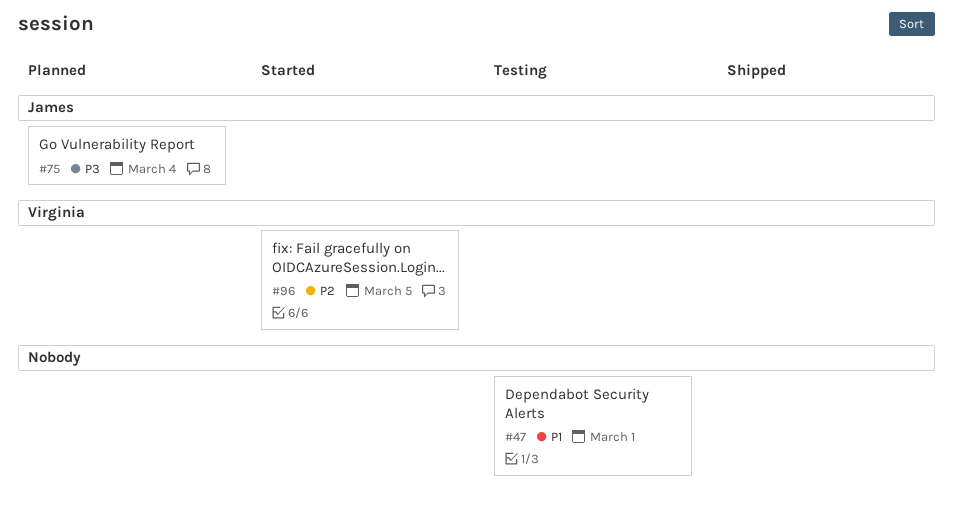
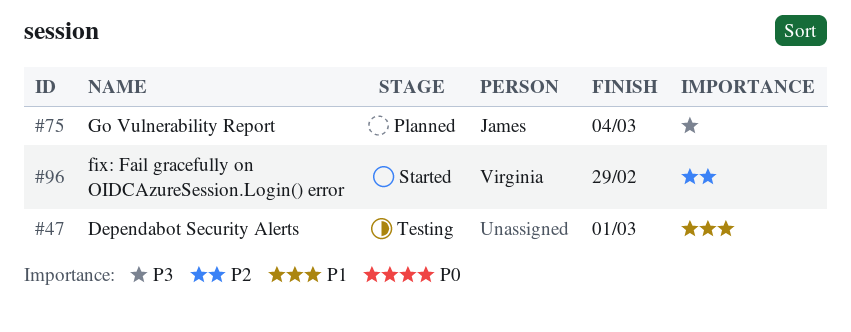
#96, due: Mar 5 -> Feb 29

